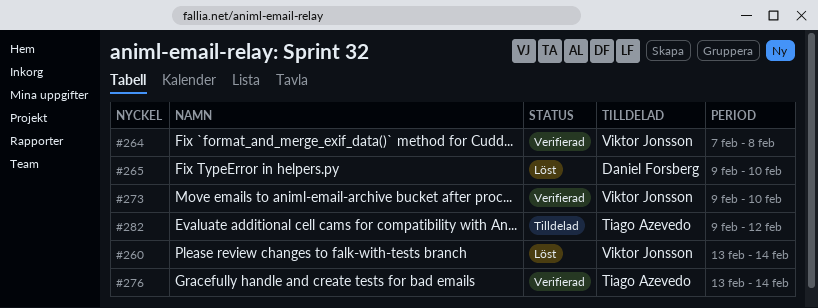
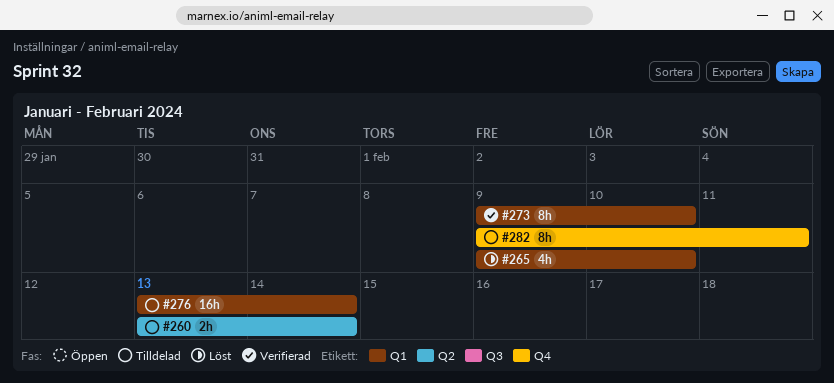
#260, status: Löst -> Tilldelad
#264: present -> none
#276, status: Verifierad -> Tilldelad
#282, due: Feb 12 -> Feb 11

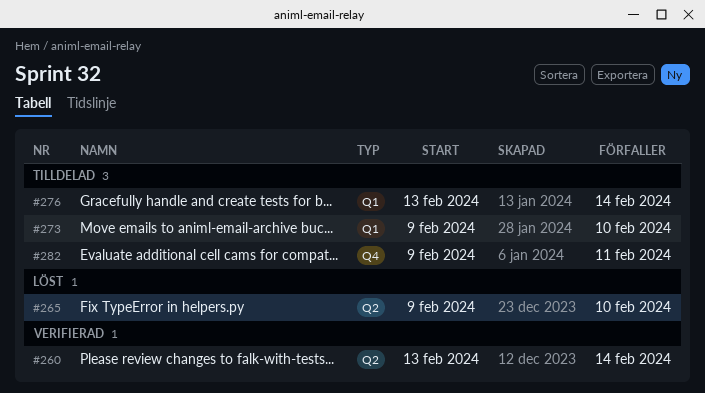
#260, status: Tilldelad -> Verifierad
#265, label: Q1 -> Q2
#273, status: Verifierad -> Tilldelad

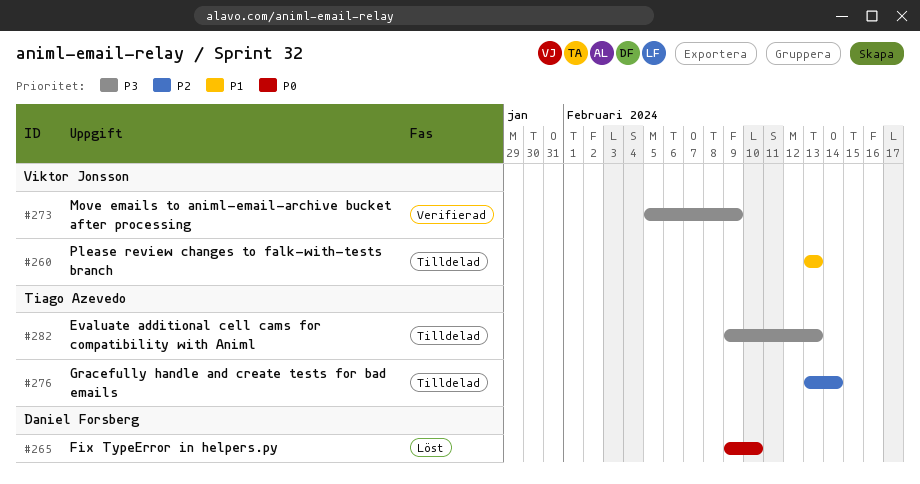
#260, status: Verifierad -> Tilldelad
#260, due: Feb 14 -> Feb 13
#273, status: Tilldelad -> Verifierad
#273, start: Feb 9 -> Feb 5
#273, due: Feb 10 -> Feb 9
#282, due: Feb 11 -> Feb 13

